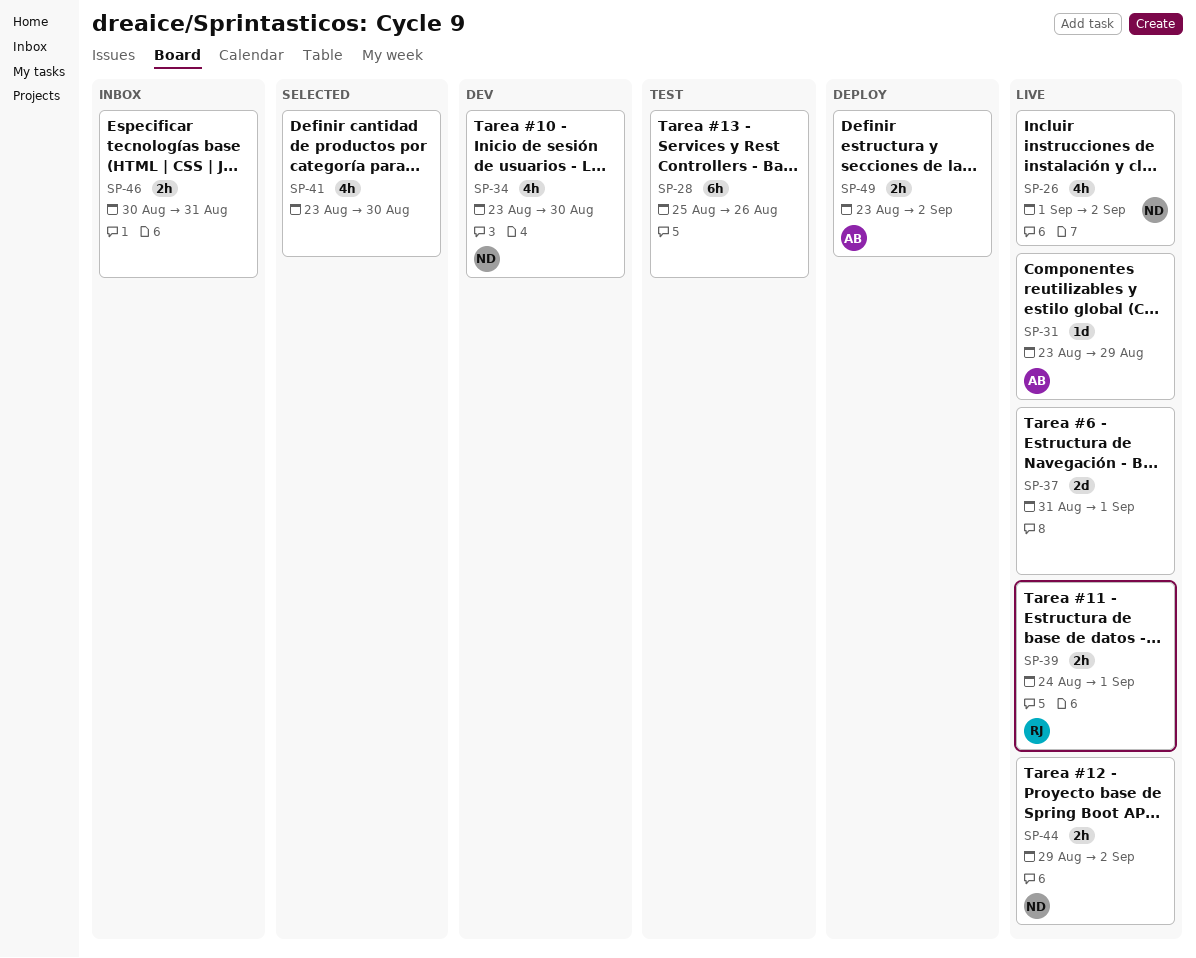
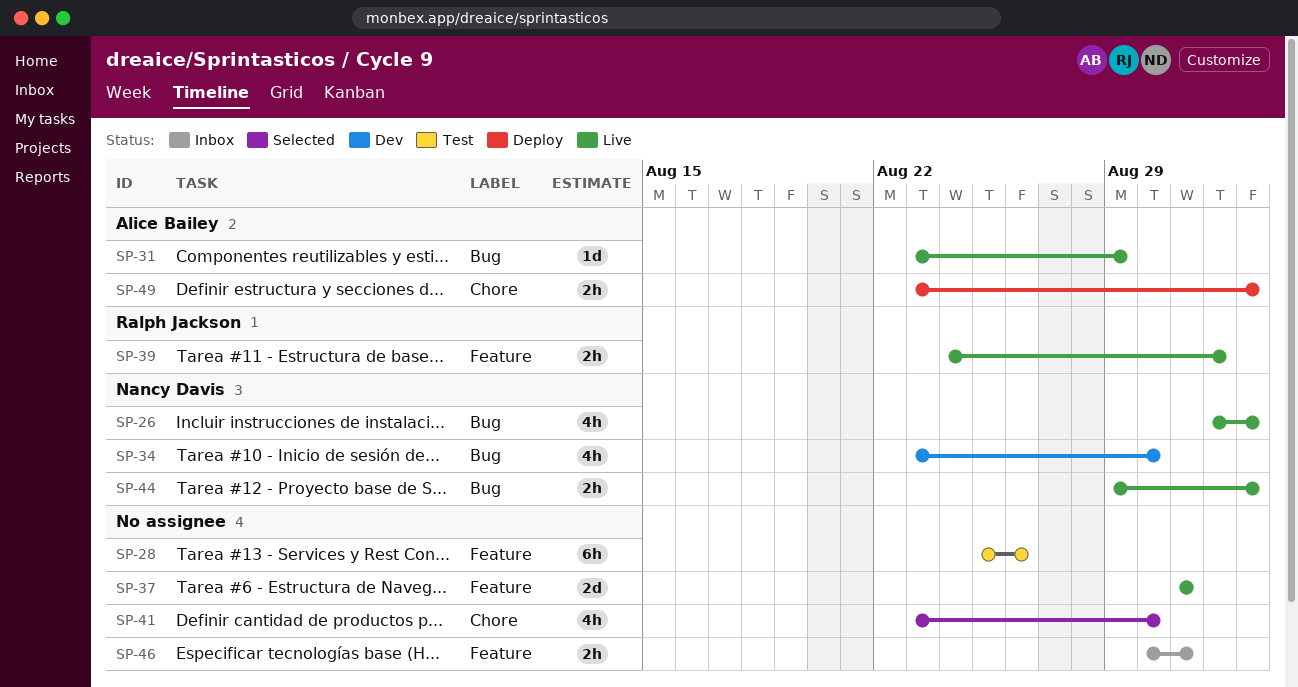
SP-37, due: Sep 1 -> Aug 31

